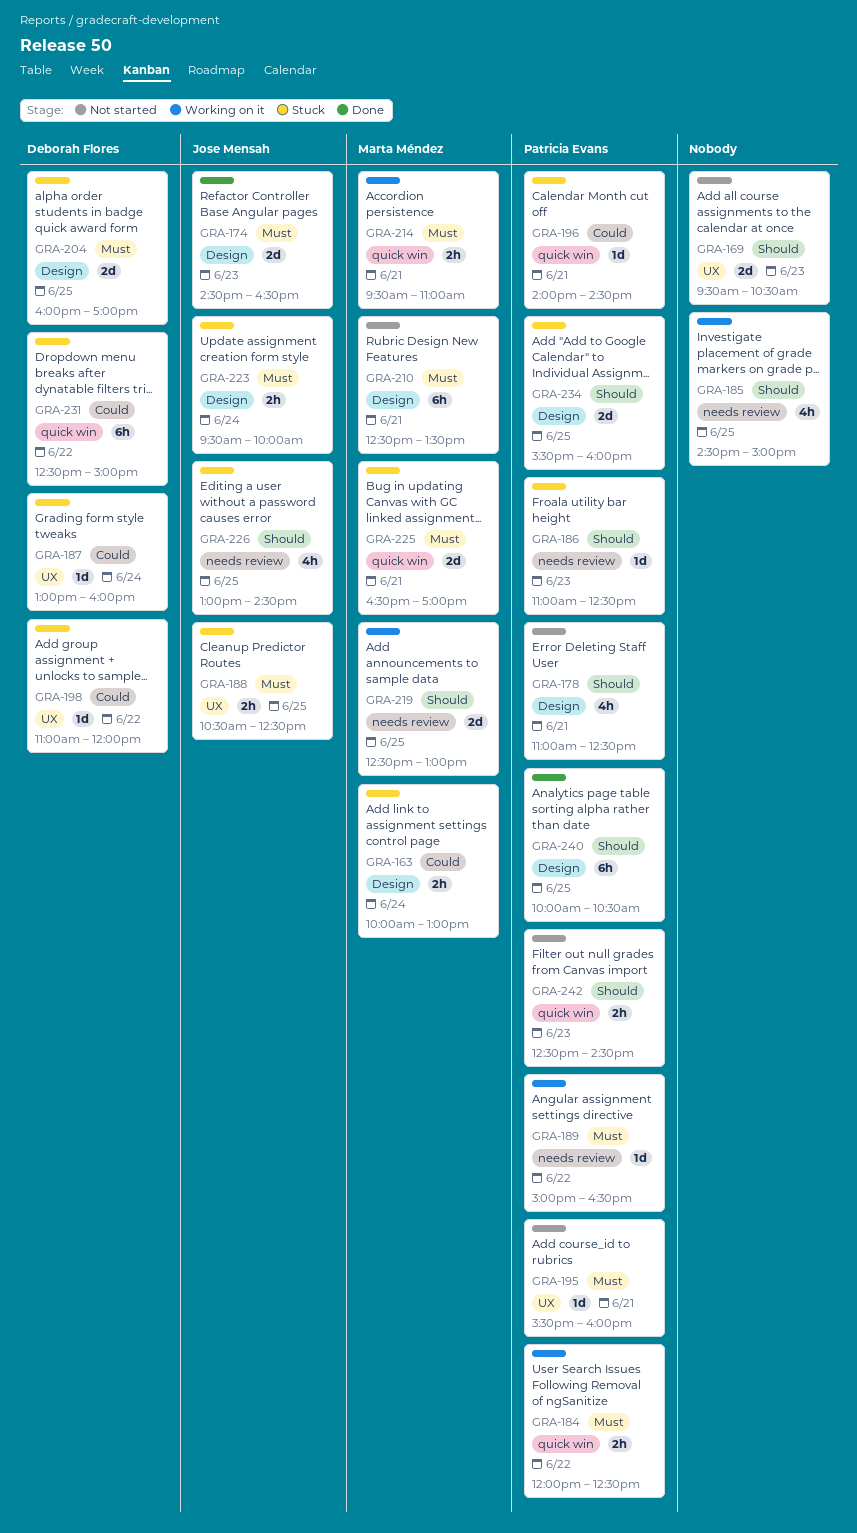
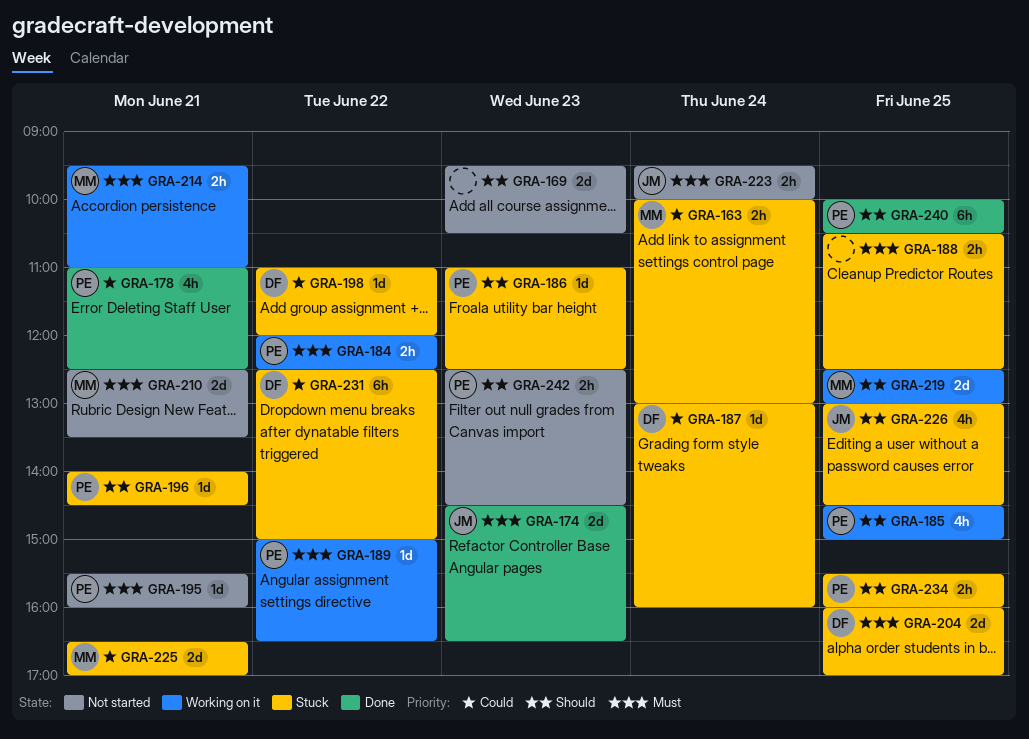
GRA-178, status: Not started -> Done
GRA-178, priority: Should -> Could
GRA-185, owner: none -> Patricia Evans
GRA-188, owner: Jose Mensah -> none
GRA-196, priority: Could -> Should
GRA-210, estimate: 6h -> 2d
GRA-223, status: Stuck -> Not started
GRA-225, priority: Must -> Could
GRA-234, estimate: 2d -> 2h

